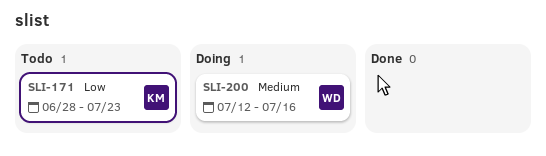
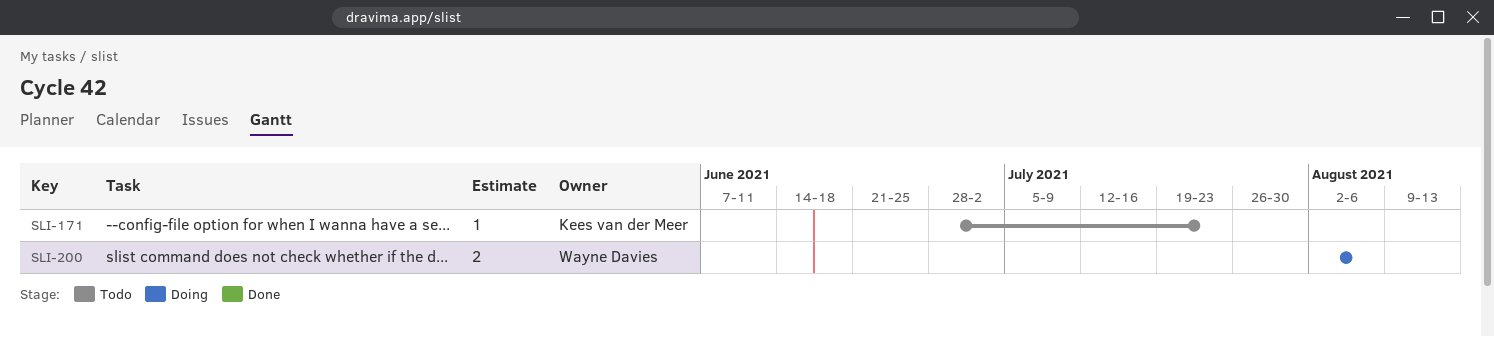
SLI-200, start: Jul 12 -> Aug 2
SLI-200, due: Jul 16 -> Aug 6

